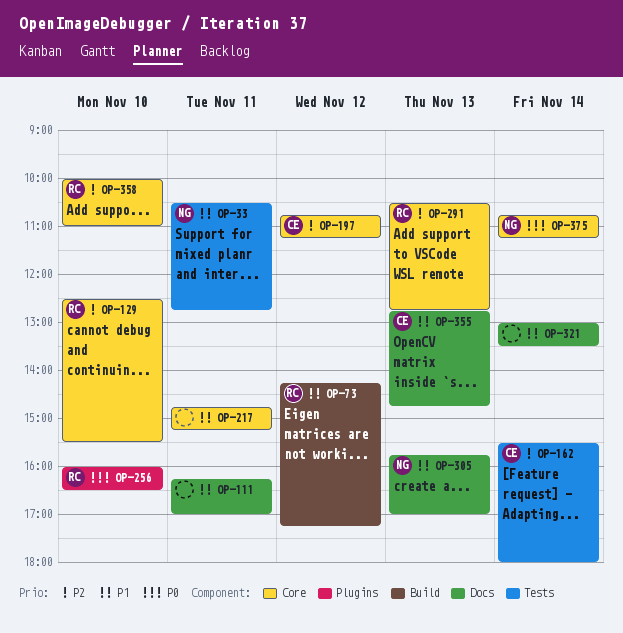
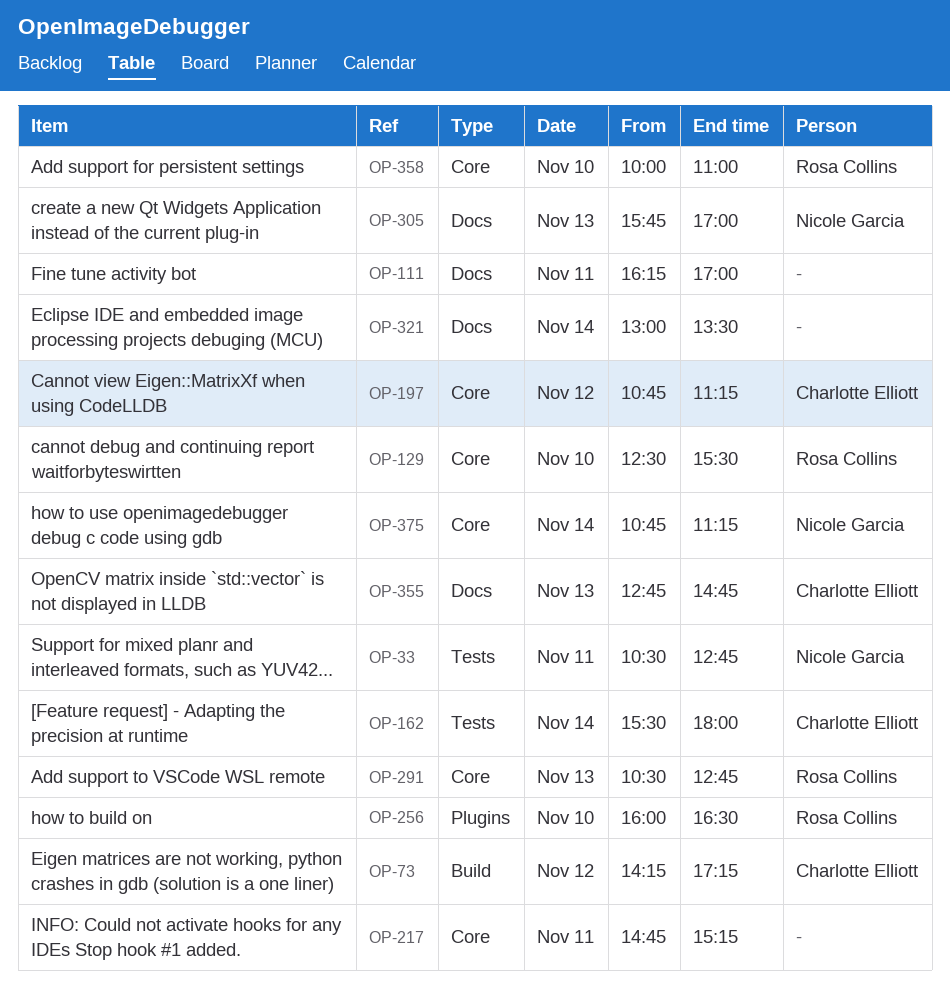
OP-73, owner: Rosa Collins -> Charlotte Elliott

